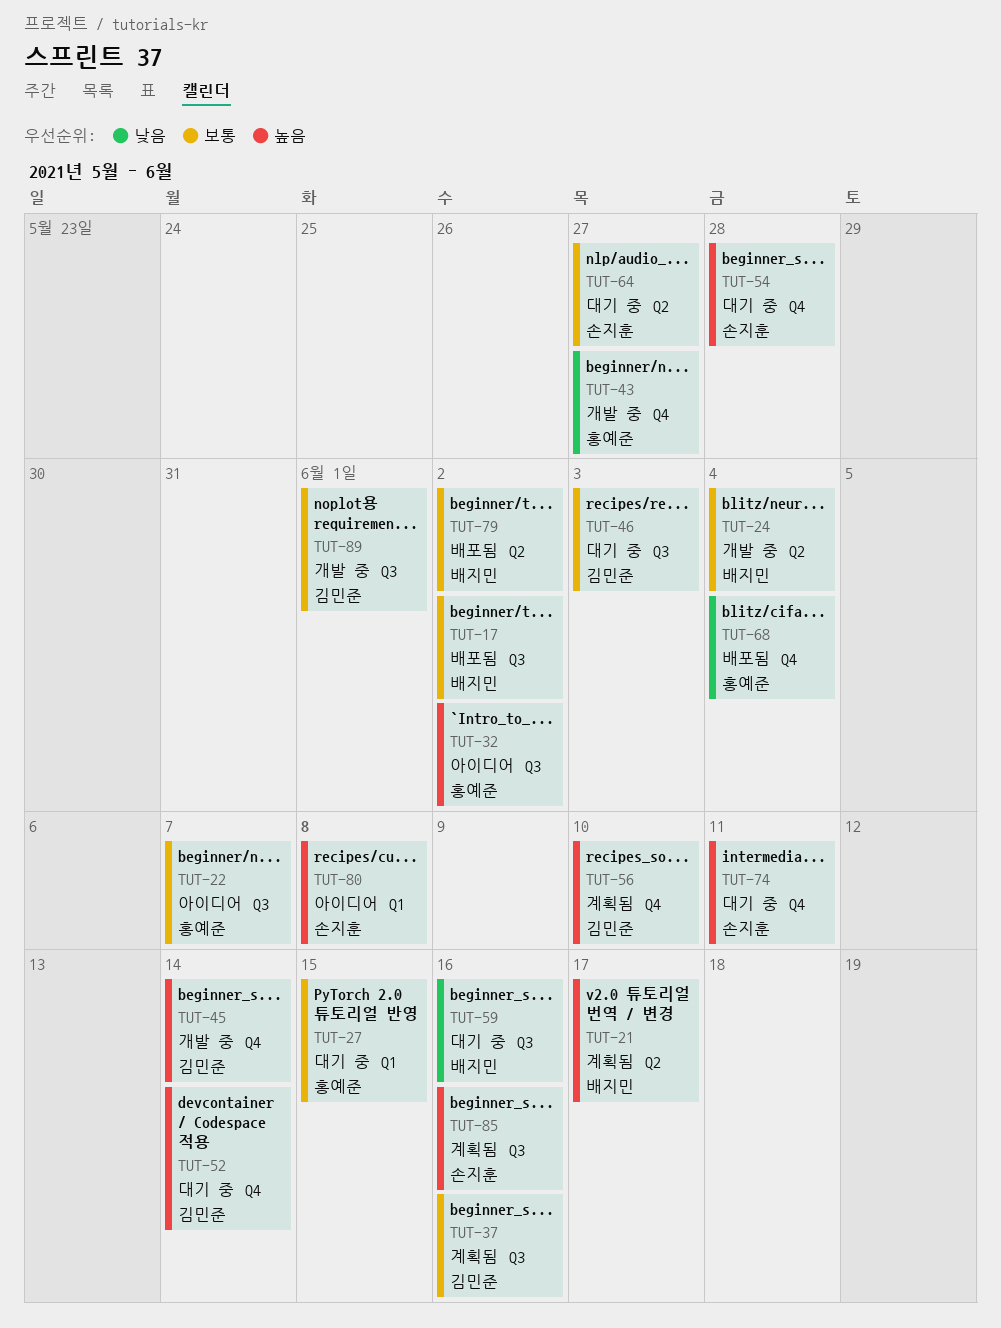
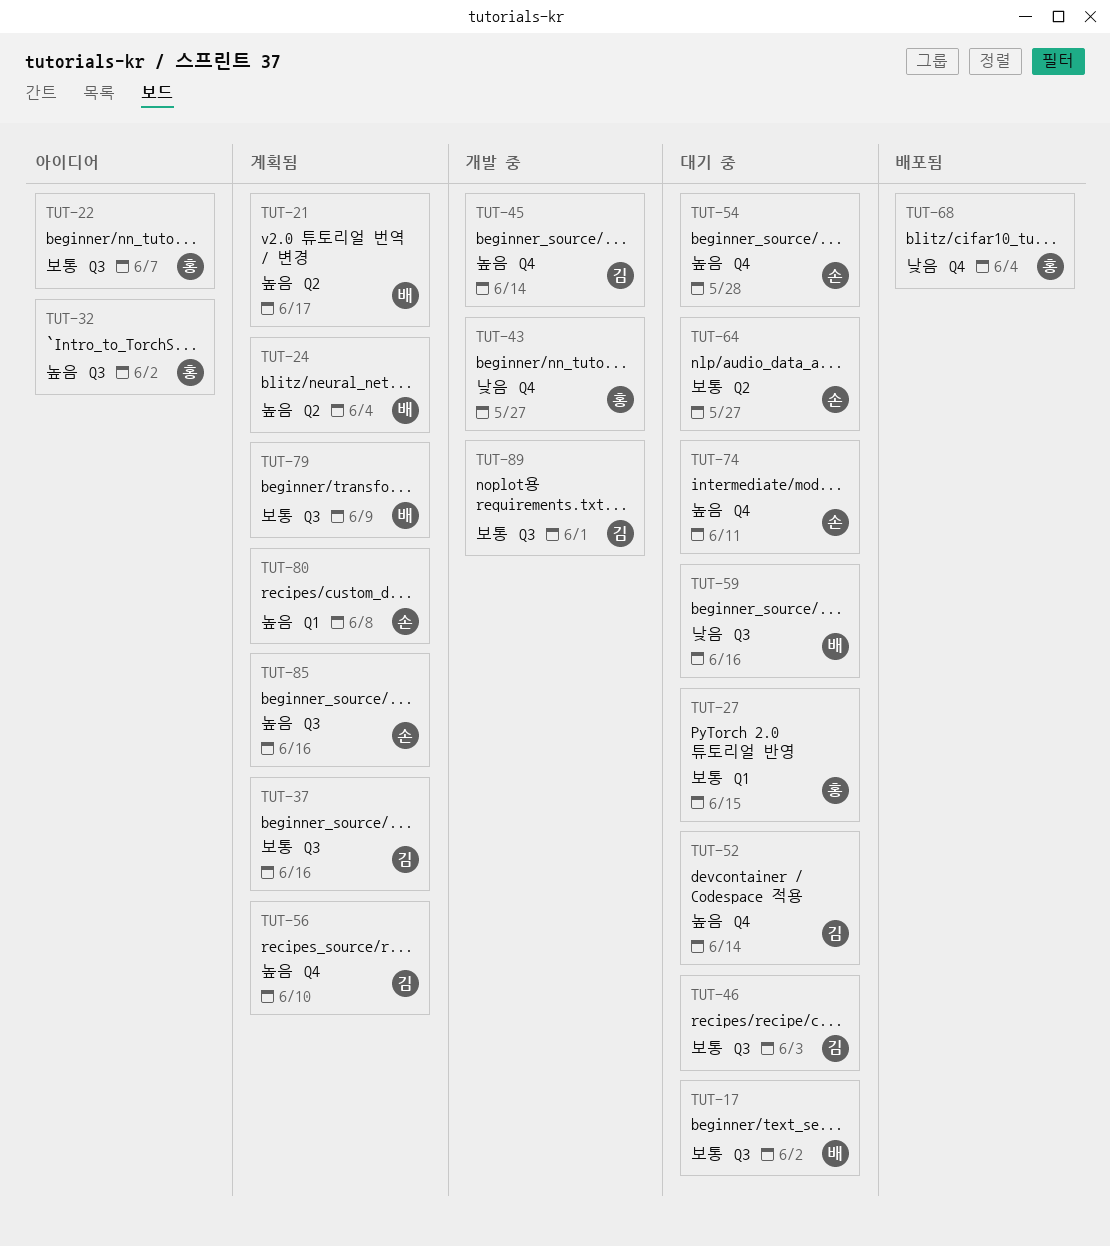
TUT-17, status: 배포됨 -> 대기 중
TUT-24, status: 개발 중 -> 계획됨
TUT-24, priority: 보통 -> 높음
TUT-79, status: 배포됨 -> 계획됨
TUT-79, label: Q2 -> Q3
TUT-79, due: Jun 2 -> Jun 9
TUT-80, status: 아이디어 -> 계획됨

